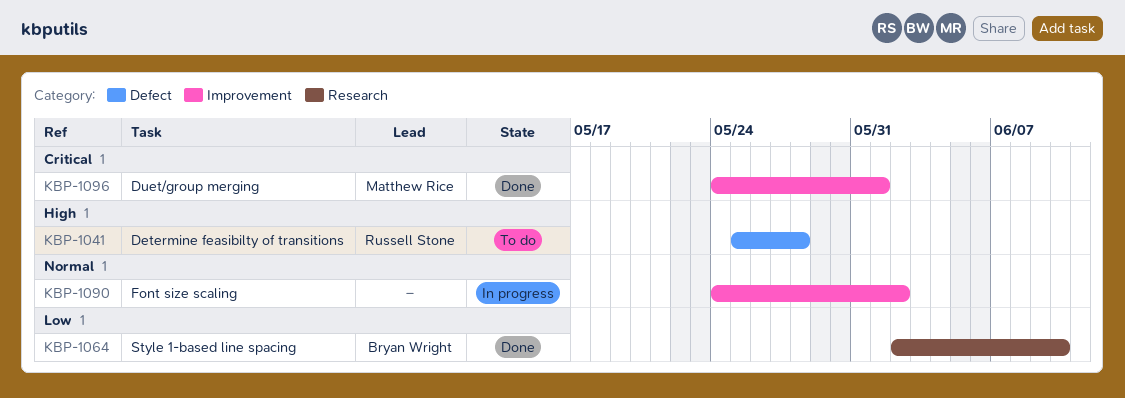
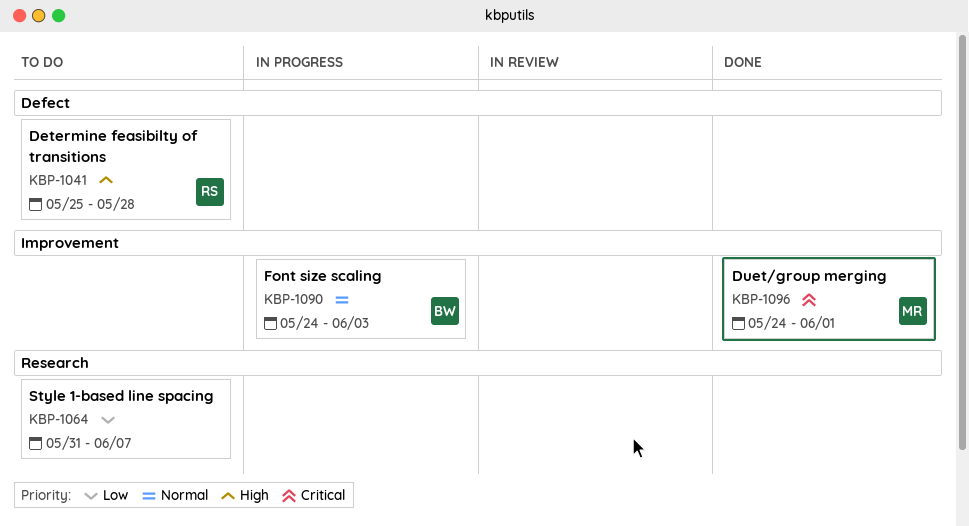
KBP-1064, status: Done -> To do
KBP-1064, owner: Bryan Wright -> none
KBP-1064, start: Jun 2 -> May 31
KBP-1064, due: Jun 10 -> Jun 7
KBP-1090, owner: none -> Bryan Wright
KBP-1090, due: Jun 2 -> Jun 3

